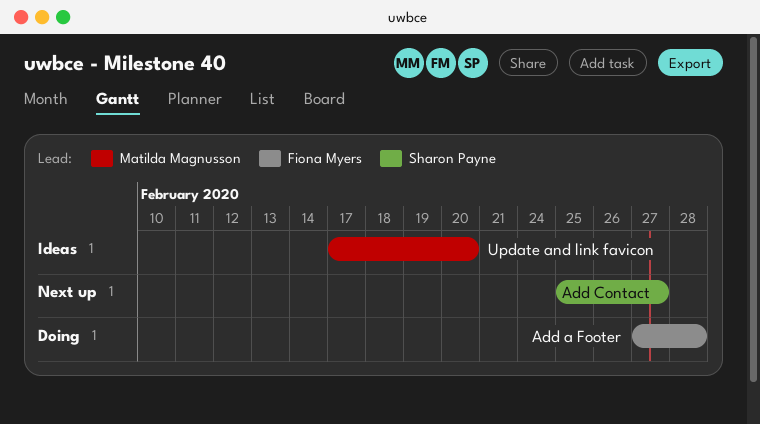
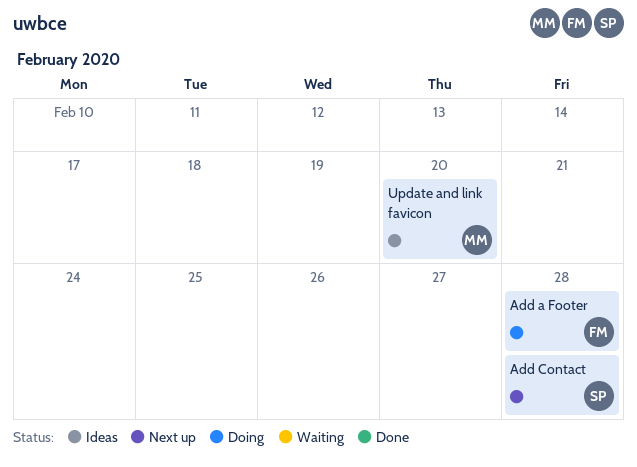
Add Contact, due: Feb 27 -> Feb 28

